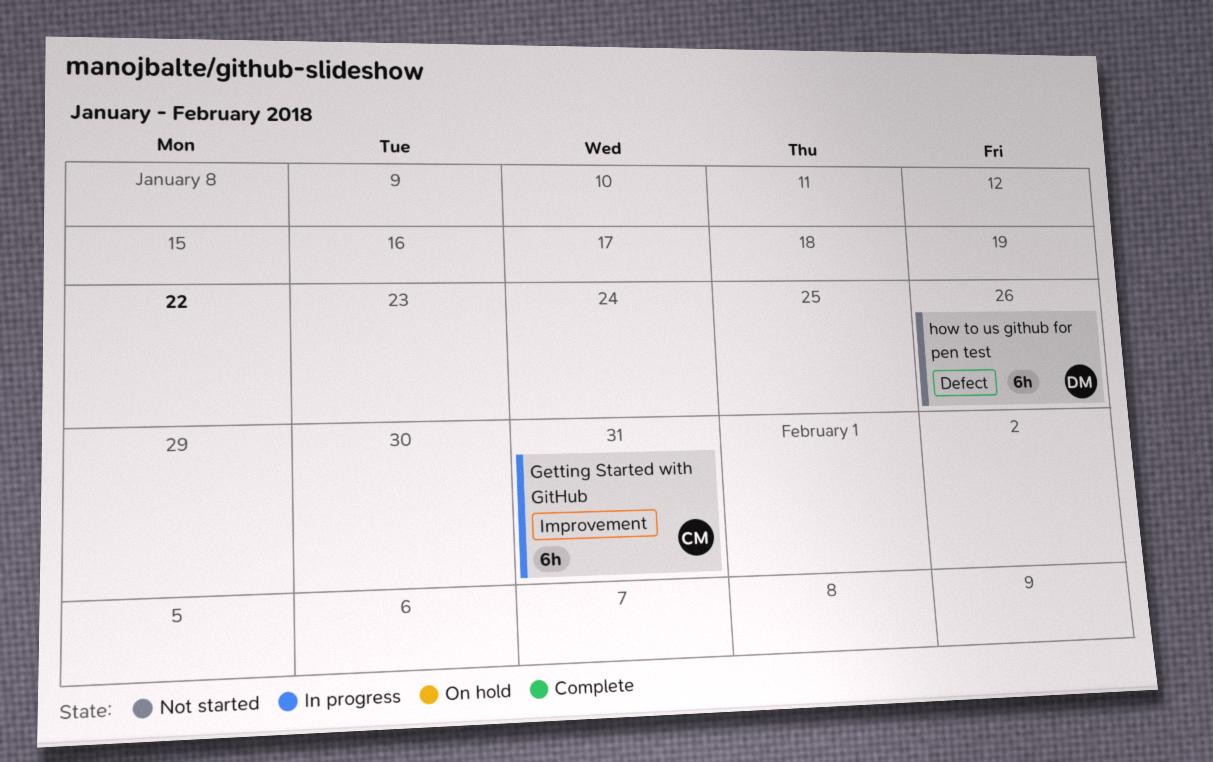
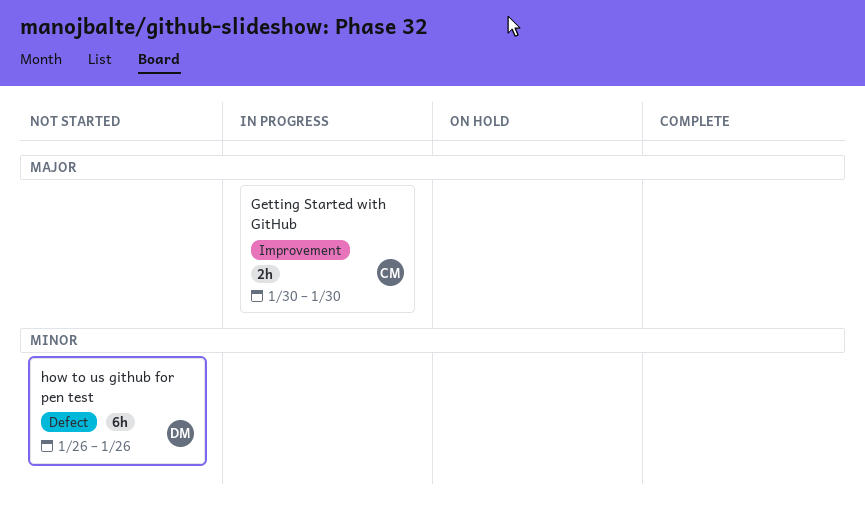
Getting Started with GitHub, estimate: 6h -> 2h
Getting Started with GitHub, due: Jan 31 -> Jan 30

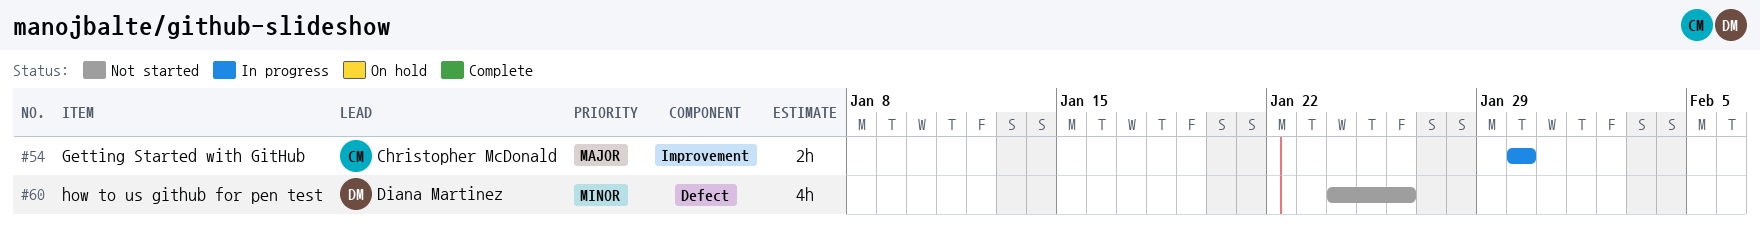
how to us github for pen test, estimate: 6h -> 4h
how to us github for pen test, start: Jan 26 -> Jan 24

